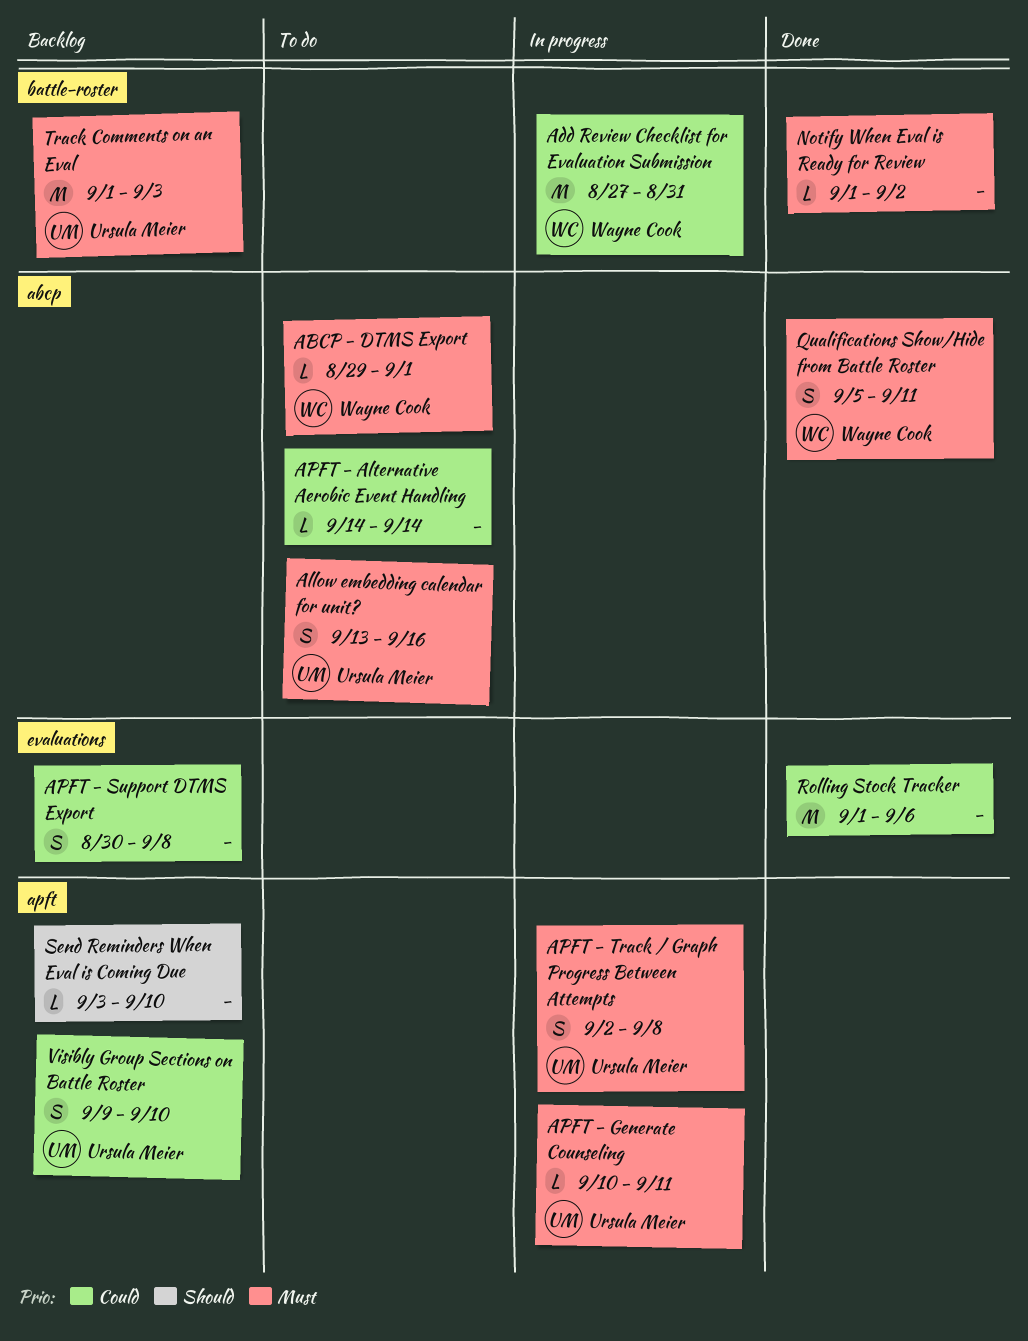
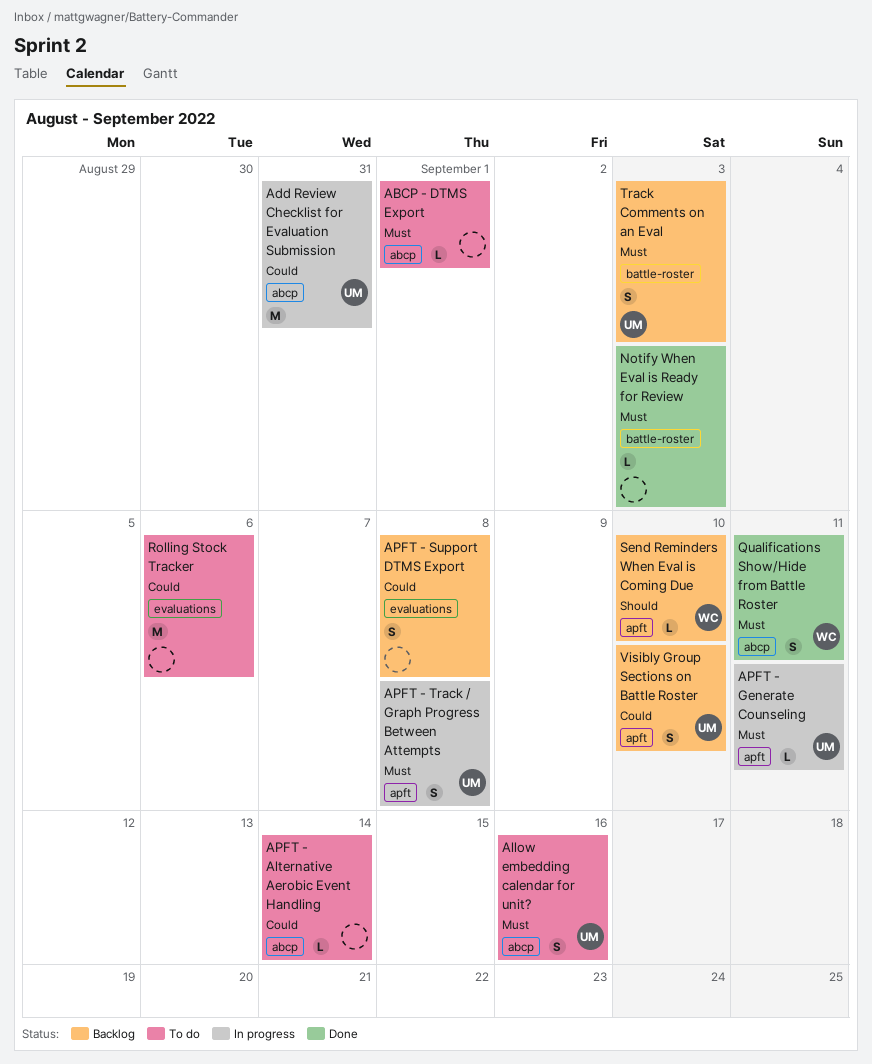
ABCP - DTMS Export, owner: Wayne Cook -> none
Add Review Checklist for Evaluation Submission, owner: Wayne Cook -> Ursula Meier
Add Review Checklist for Evaluation Submission, label: battle-roster -> abcp
Notify When Eval is Ready for Review, due: Sep 2 -> Sep 3
Rolling Stock Tracker, status: Done -> To do
Send Reminders When Eval is Coming Due, owner: none -> Wayne Cook
Track Comments on an Eval, estimate: M -> S

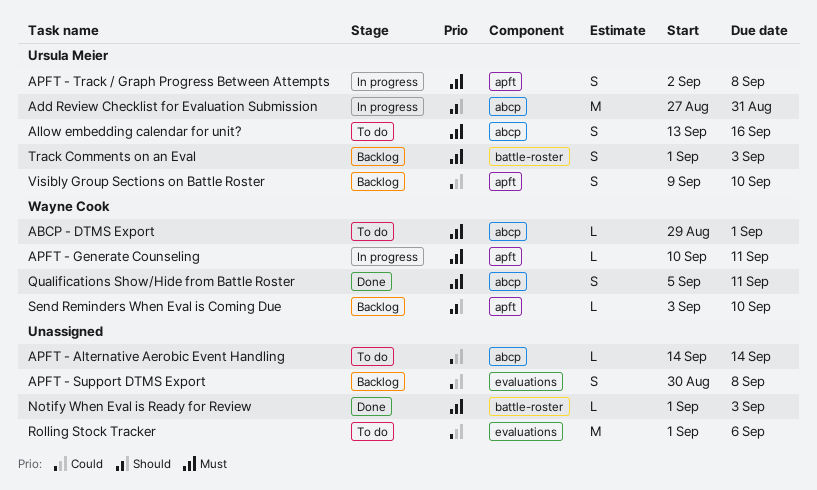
ABCP - DTMS Export, owner: none -> Wayne Cook
Add Review Checklist for Evaluation Submission, priority: Could -> Should
APFT - Generate Counseling, owner: Ursula Meier -> Wayne Cook

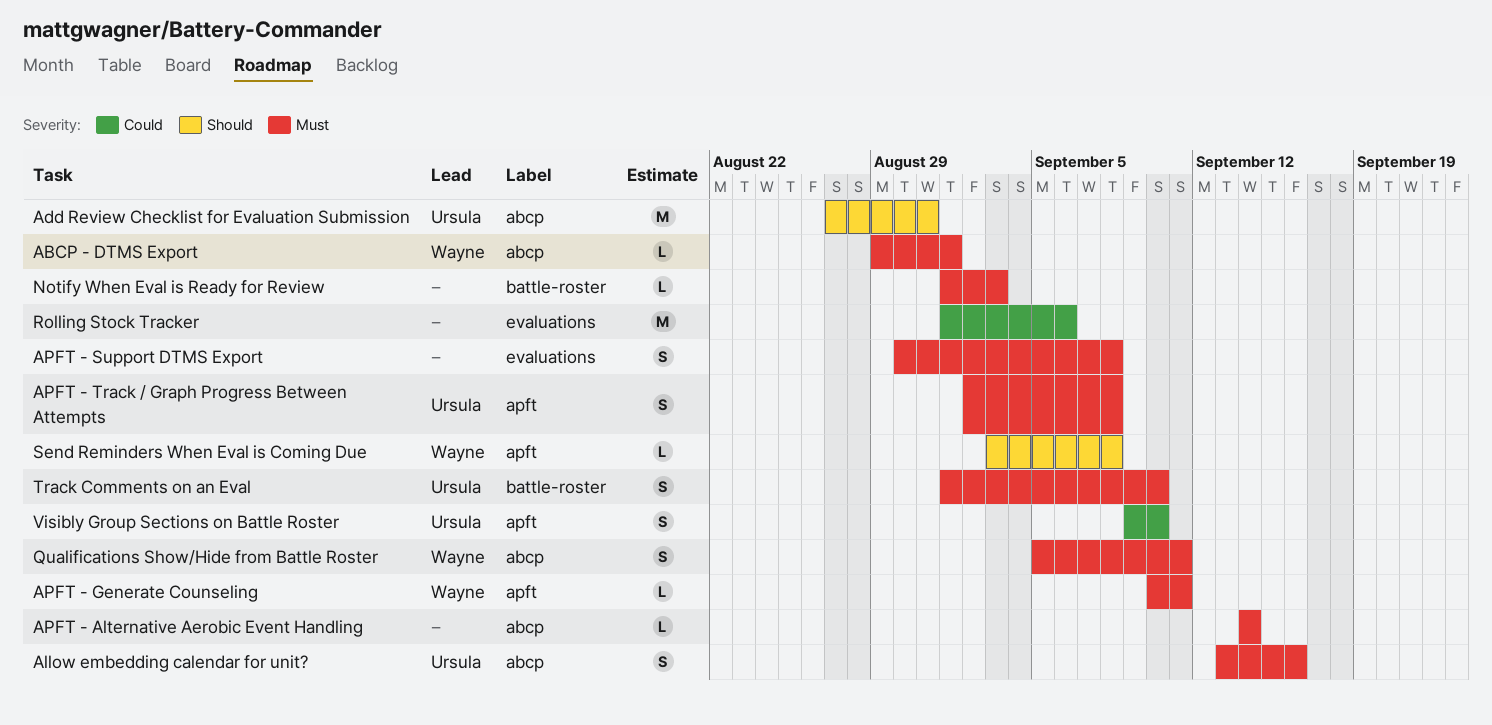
APFT - Alternative Aerobic Event Handling, priority: Could -> Must
APFT - Support DTMS Export, priority: Could -> Must
Send Reminders When Eval is Coming Due, due: Sep 10 -> Sep 8
Track Comments on an Eval, due: Sep 3 -> Sep 10

